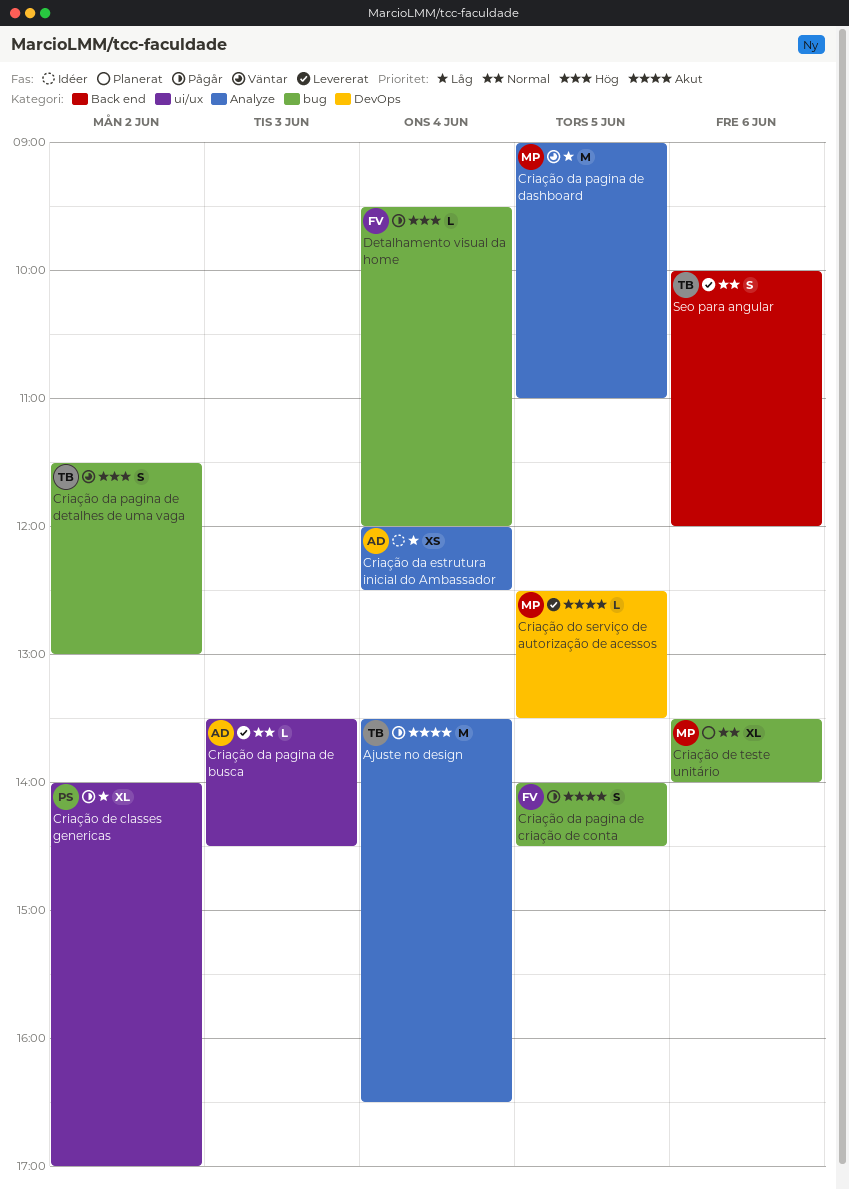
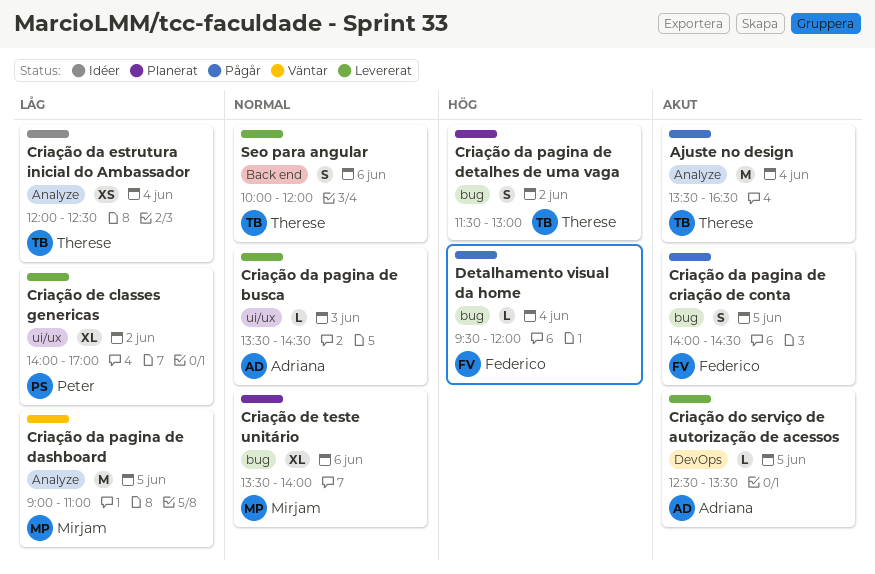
Criação da estrutura inicial do Ambassador, owner: Adriana -> Therese
Criação da pagina de detalhes de uma vaga, status: Väntar -> Planerat
Criação de classes genericas, status: Pågår -> Levererat
Criação do serviço de autorização de acessos, owner: Mirjam -> Adriana

